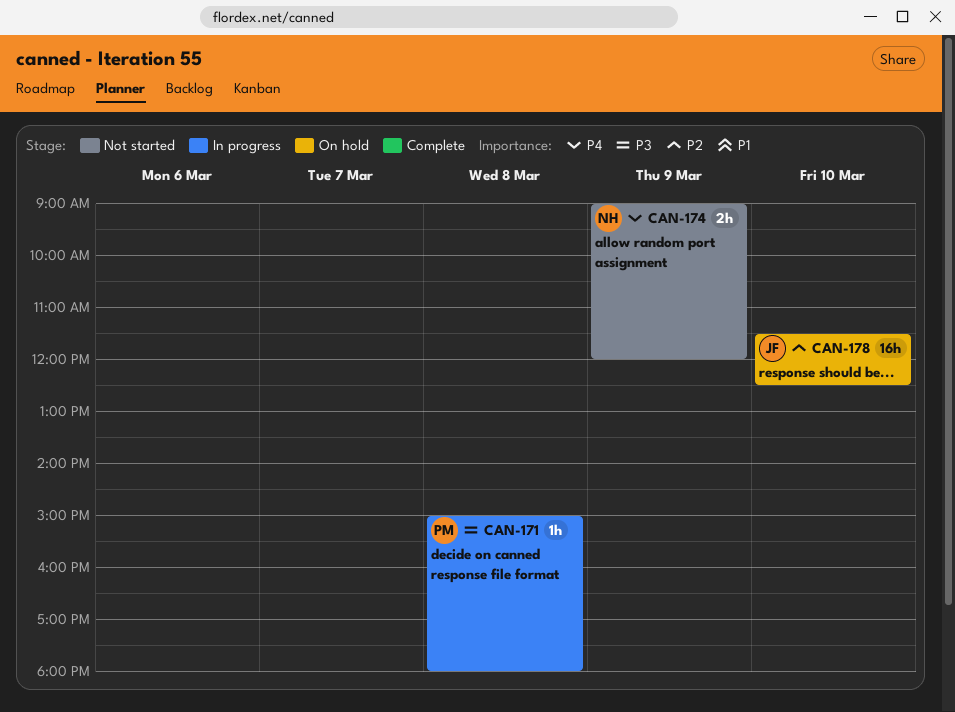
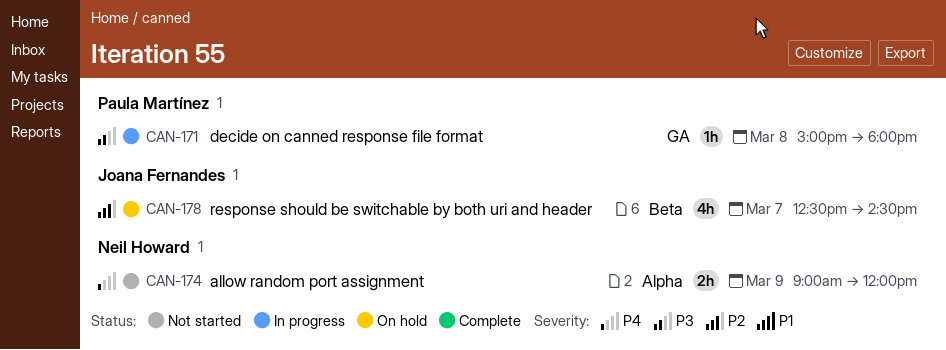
CAN-178, estimate: 16h -> 4h
CAN-178, day: Mar 10 -> Mar 7
CAN-178, begins: 11:30 -> 12:30
CAN-178, ends: 12:30 -> 14:30

